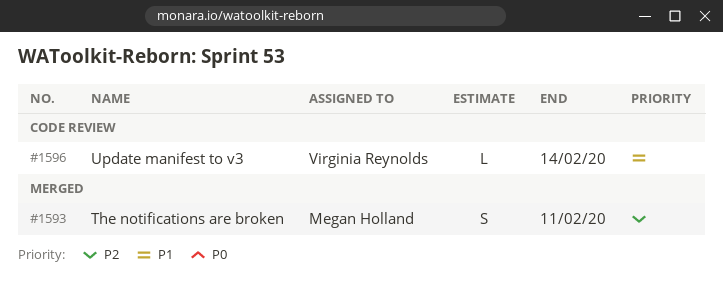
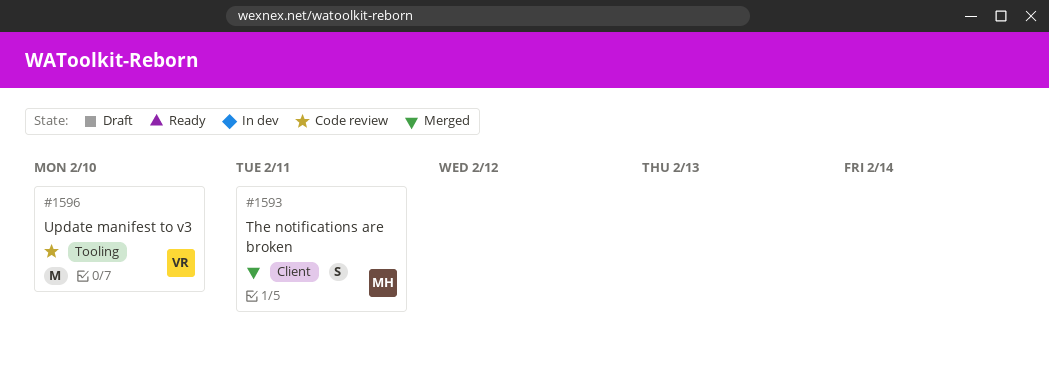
#1596, estimate: L -> M
#1596, due: Feb 14 -> Feb 10

